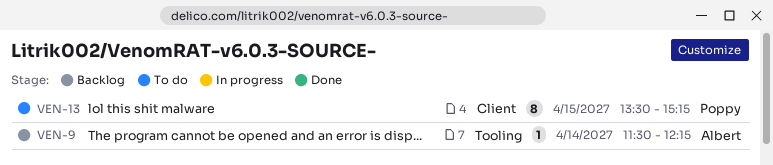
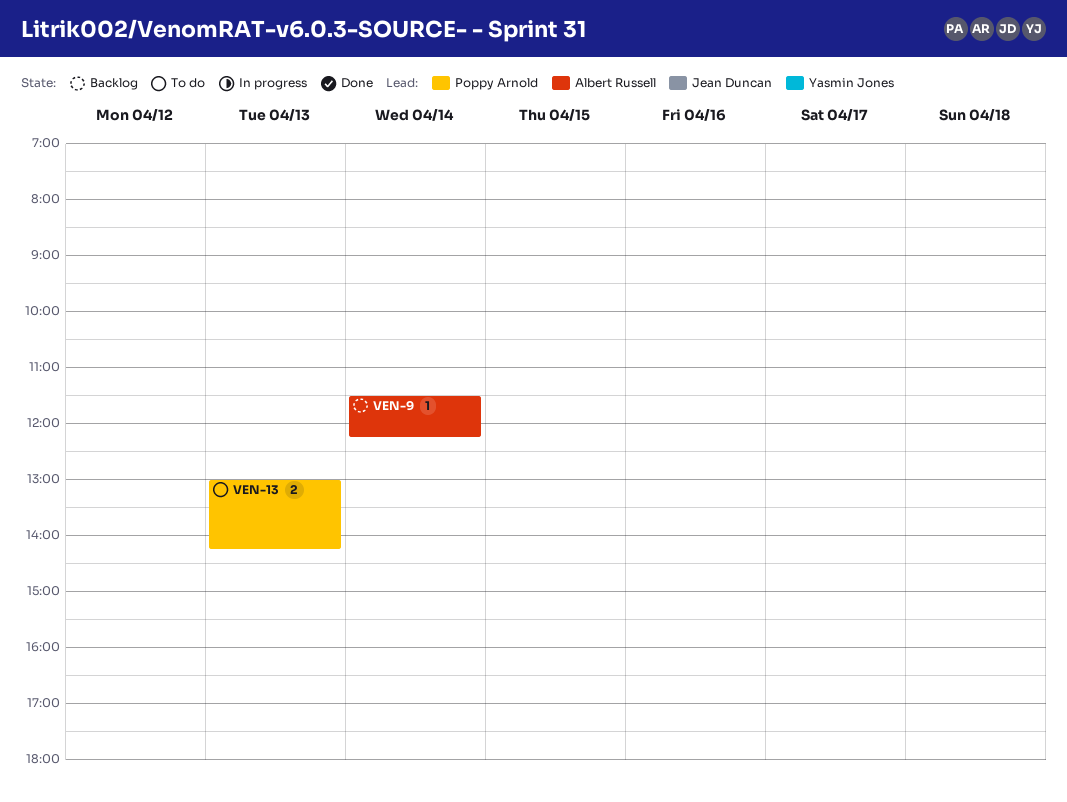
VEN-13, estimate: 8 -> 2
VEN-13, day: Apr 15 -> Apr 13
VEN-13, begins: 13:30 -> 13:00
VEN-13, ends: 15:15 -> 14:15

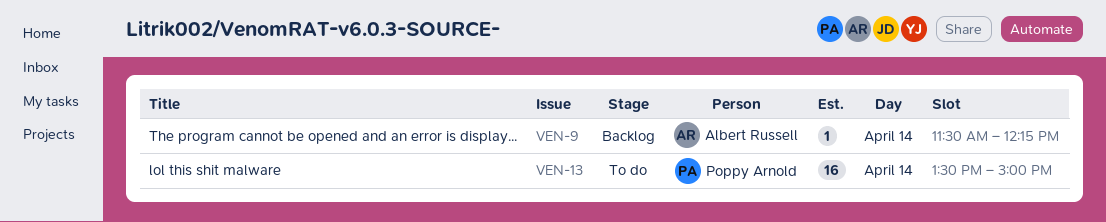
VEN-13, estimate: 2 -> 16
VEN-13, day: Apr 13 -> Apr 14
VEN-13, begins: 13:00 -> 13:30
VEN-13, ends: 14:15 -> 15:00

